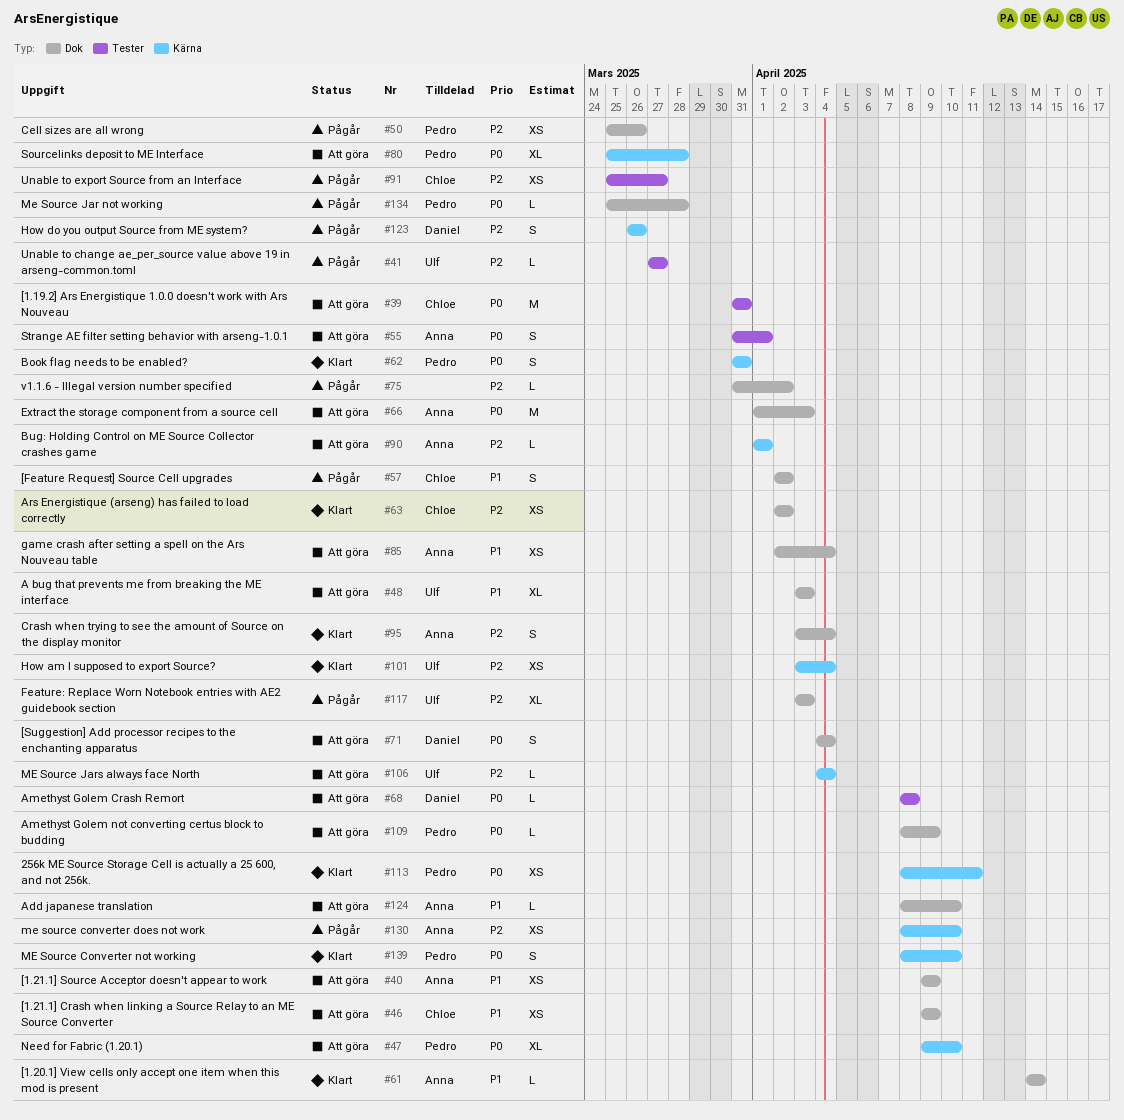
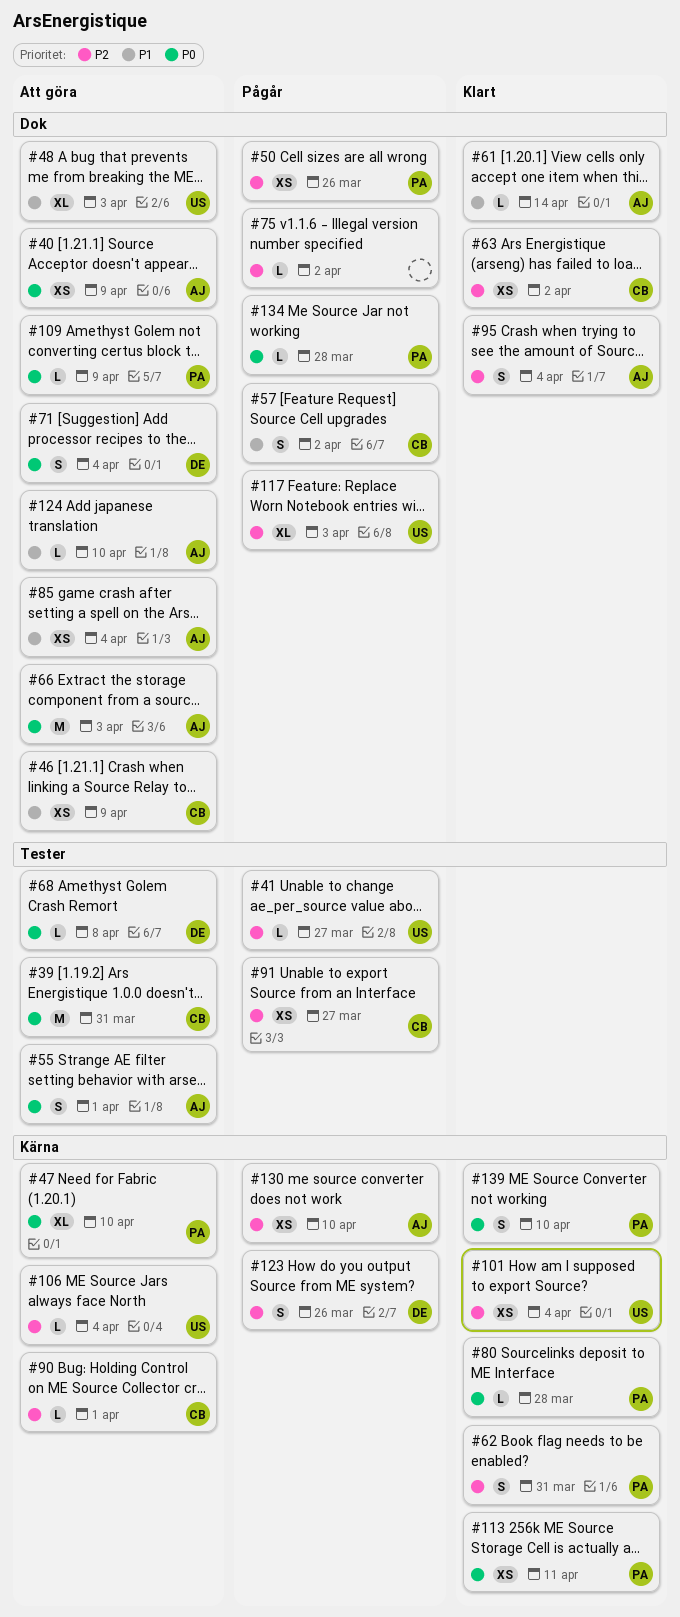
#40, priority: P1 -> P0
#62, priority: P0 -> P2
#80, status: Att göra -> Klart
#80, estimate: XL -> L
#90, owner: Anna -> Chloe

